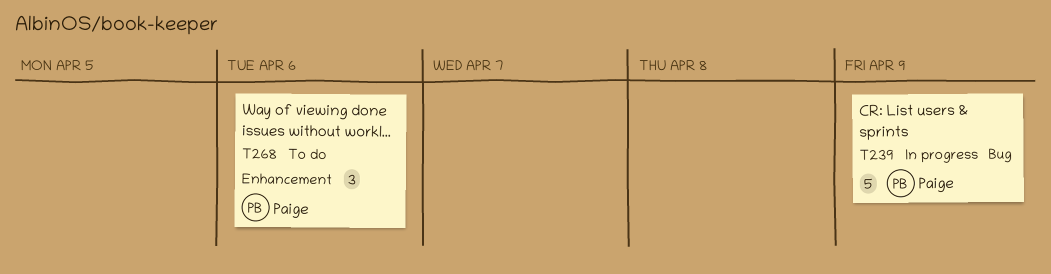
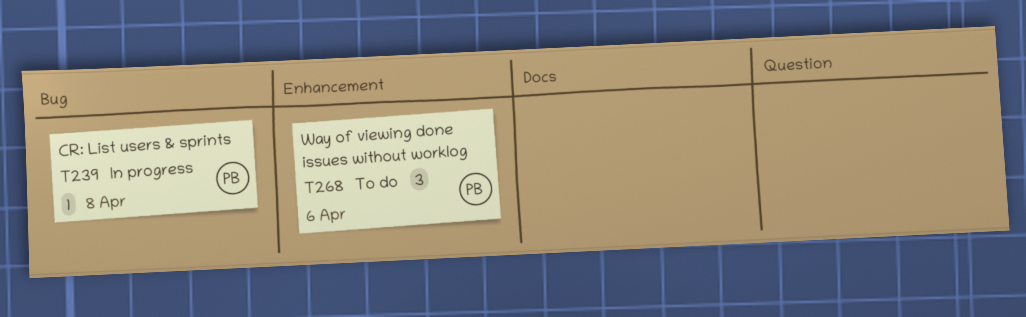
T239, estimate: 5 -> 1
T239, due: Apr 9 -> Apr 8

